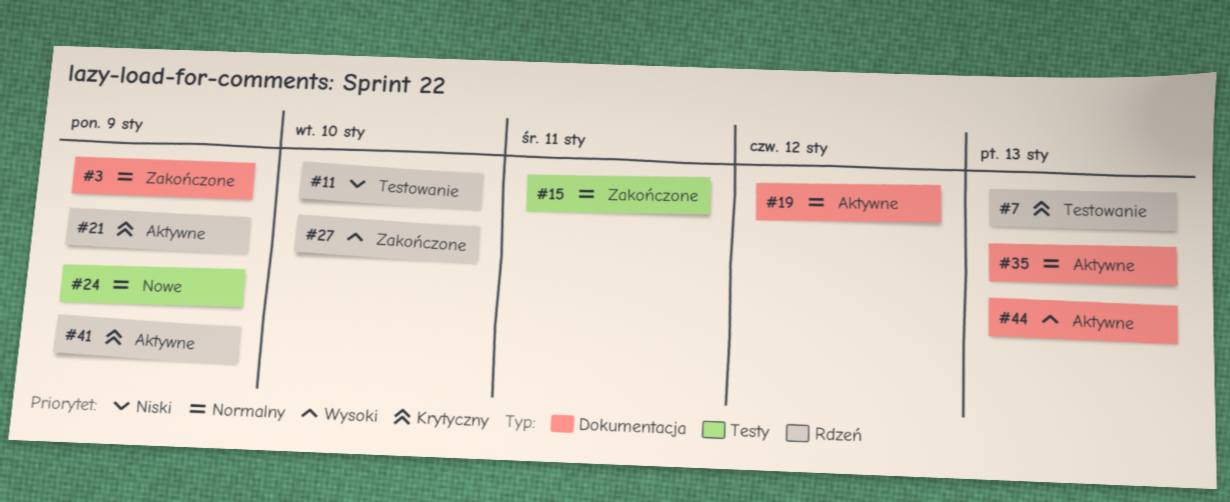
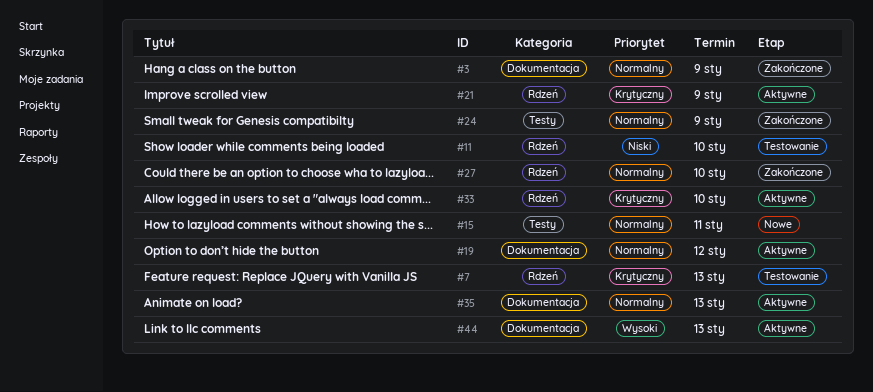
#15, status: Zakończone -> Nowe
#24, status: Nowe -> Zakończone
#27, priority: Wysoki -> Normalny
#33: none -> present
#41: present -> none

